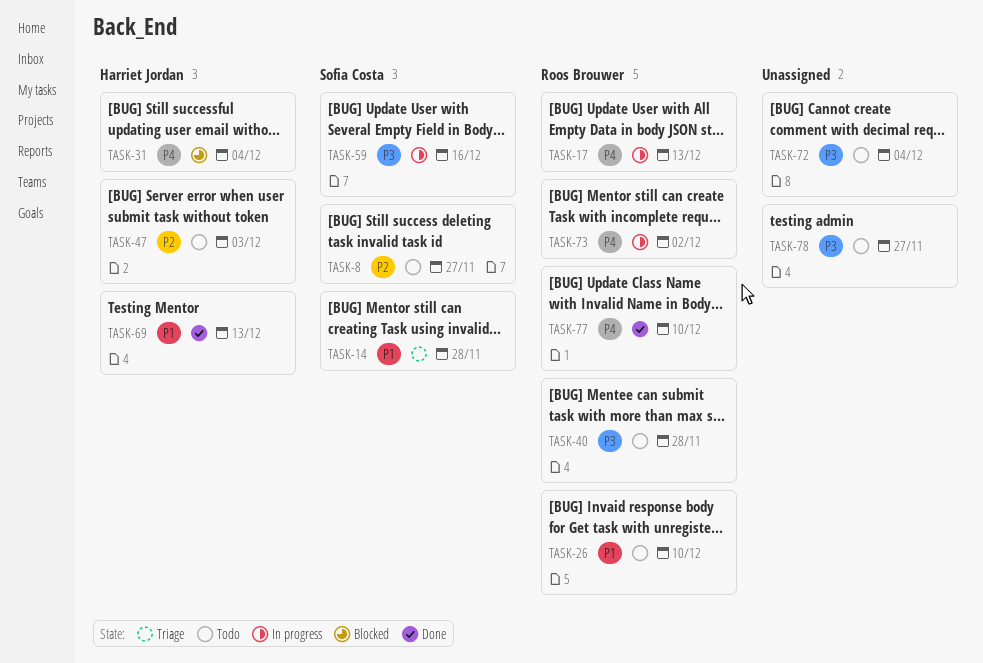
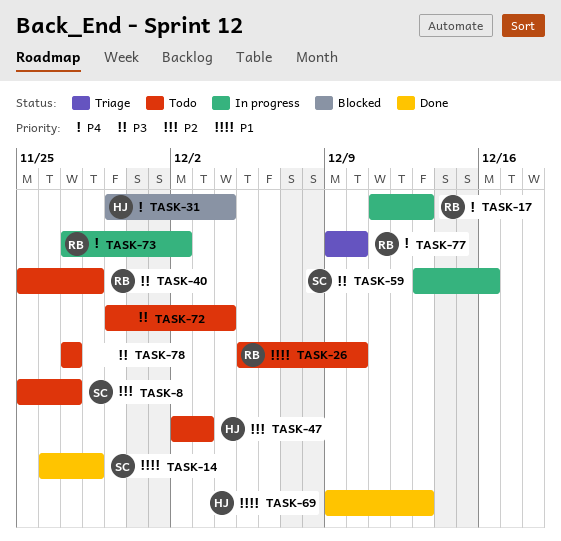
TASK-14, status: Triage -> Done
TASK-77, status: Done -> Triage

